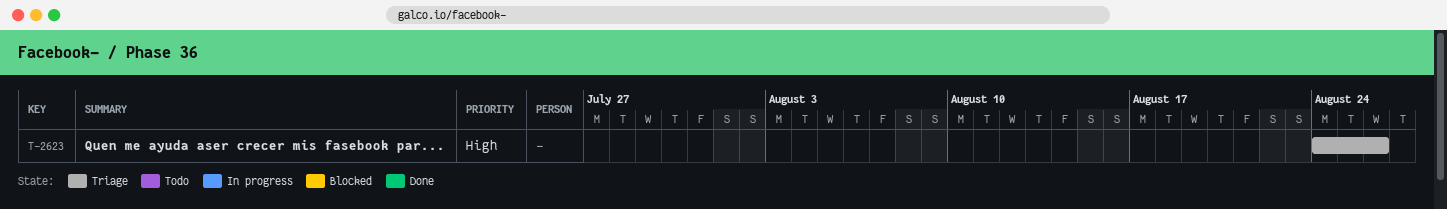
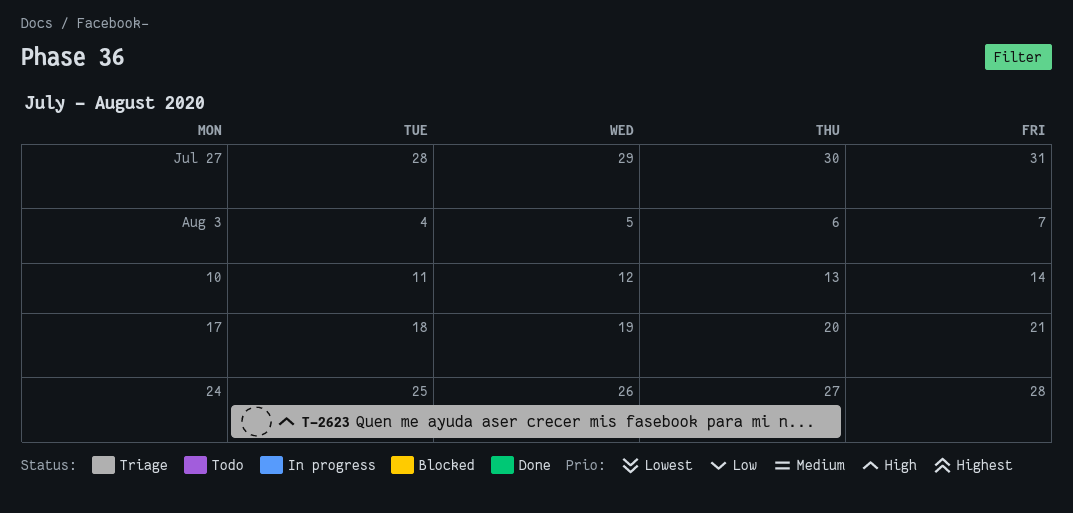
T-2623, start: Aug 24 -> Aug 25
T-2623, due: Aug 26 -> Aug 27

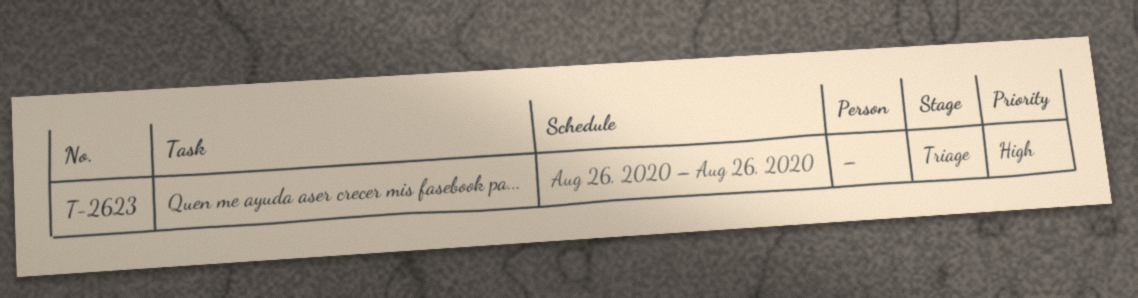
T-2623, start: Aug 25 -> Aug 26
T-2623, due: Aug 27 -> Aug 26

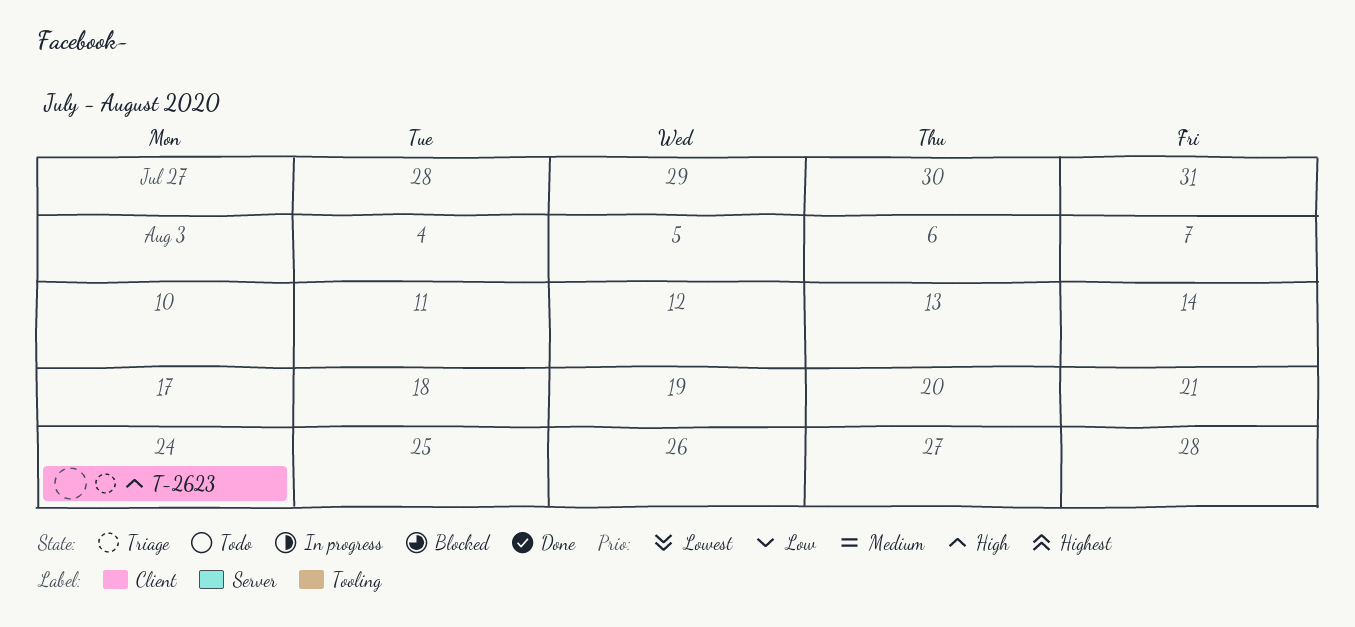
T-2623, start: Aug 26 -> Aug 24
T-2623, due: Aug 26 -> Aug 24

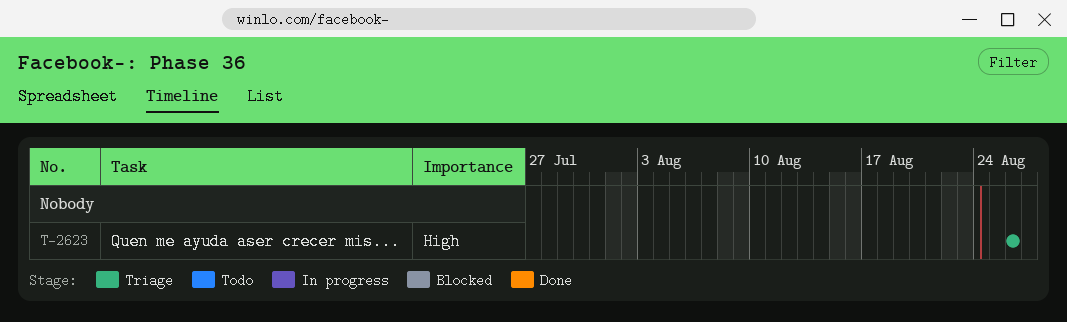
T-2623, start: Aug 24 -> Aug 26
T-2623, due: Aug 24 -> Aug 26

